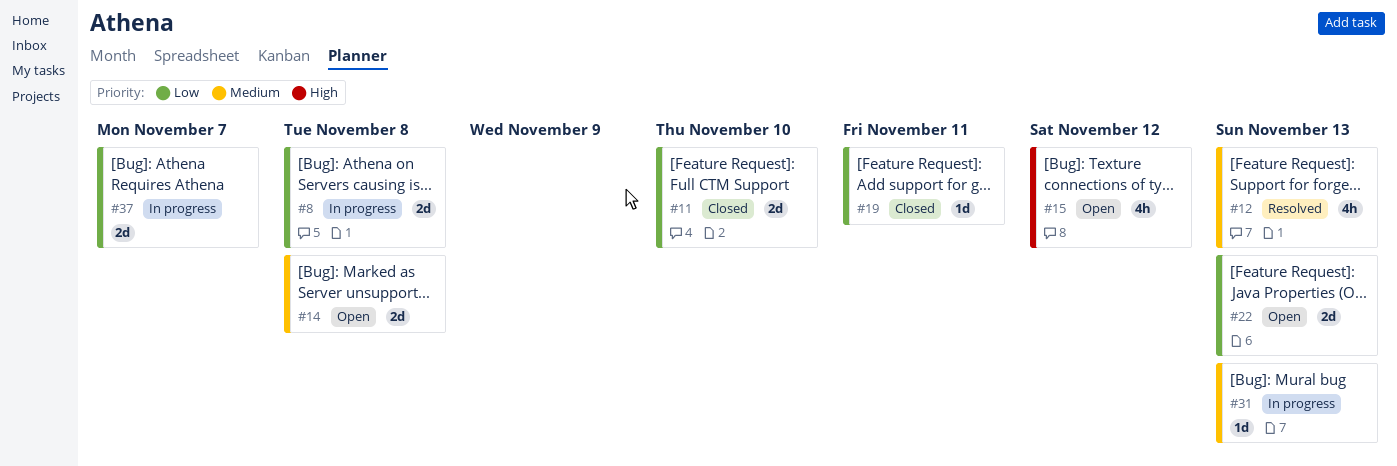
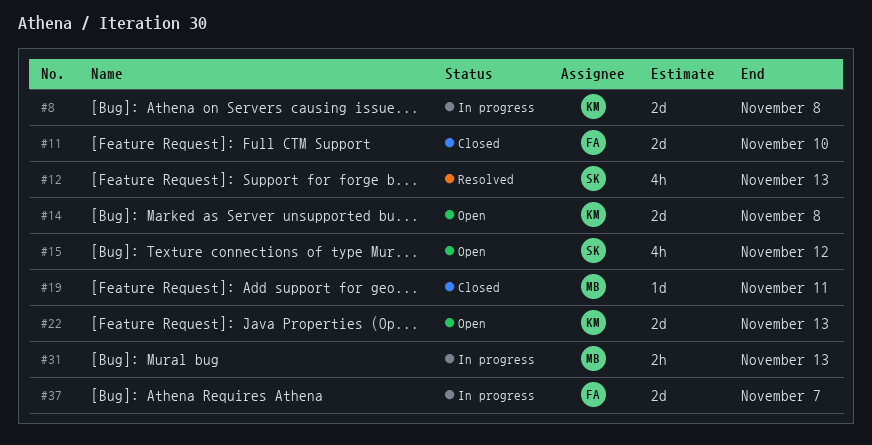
#31, estimate: 1d -> 2h

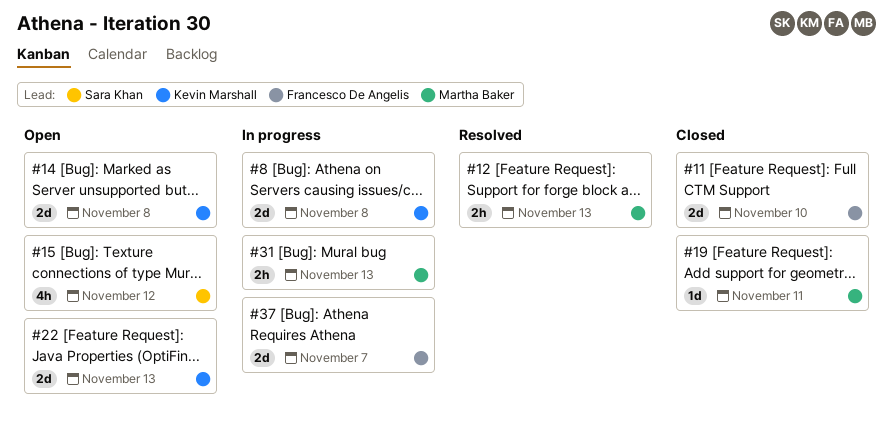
#12, owner: Sara Khan -> Martha Baker
#12, estimate: 4h -> 2h

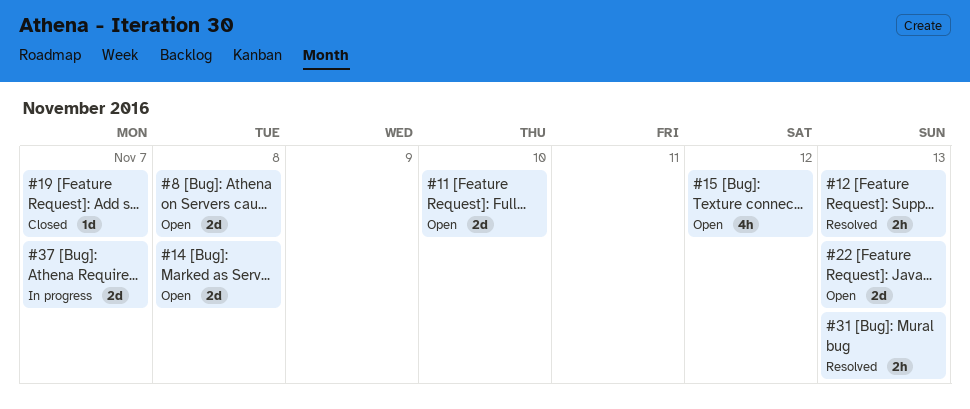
#8, status: In progress -> Open
#11, status: Closed -> Open
#19, due: Nov 11 -> Nov 7
#31, status: In progress -> Resolved

